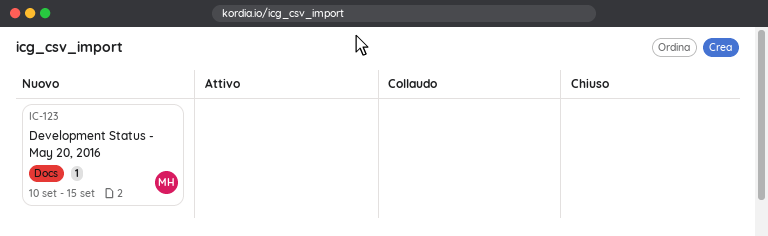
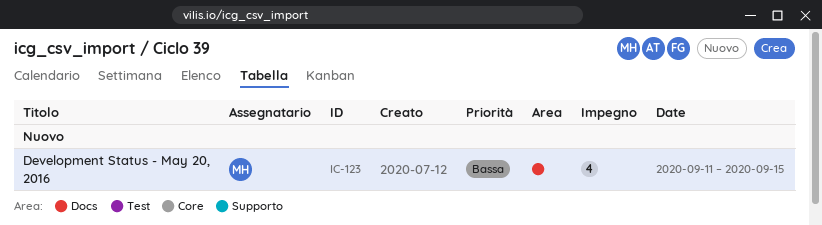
IC-123, estimate: 1 -> 4
IC-123, start: Sep 10 -> Sep 11

